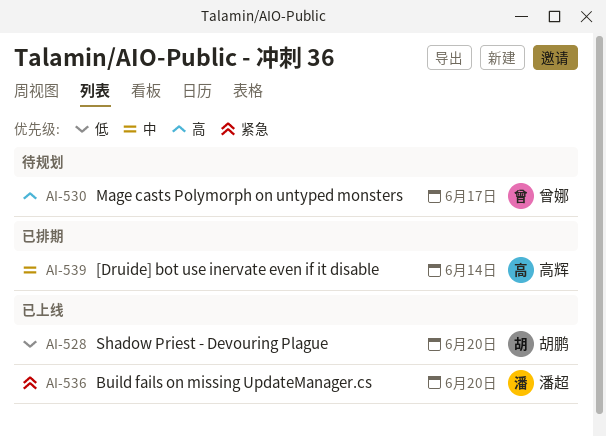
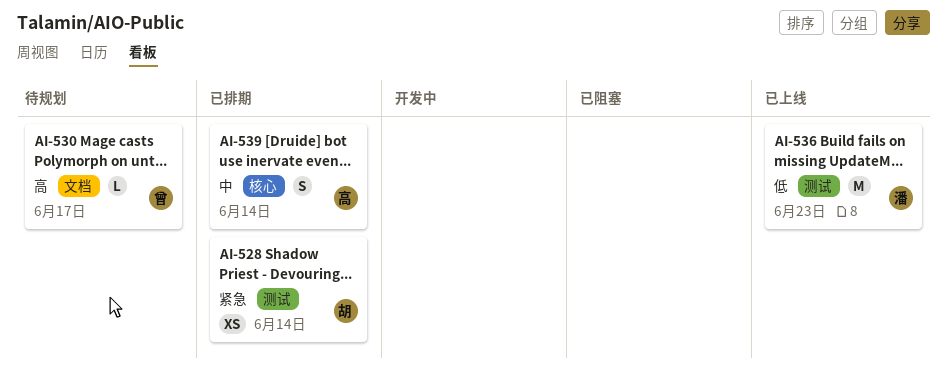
AI-528, status: 已上线 -> 已排期
AI-528, priority: 低 -> 紧急
AI-528, due: Jun 20 -> Jun 14
AI-536, priority: 紧急 -> 低
AI-536, due: Jun 20 -> Jun 23

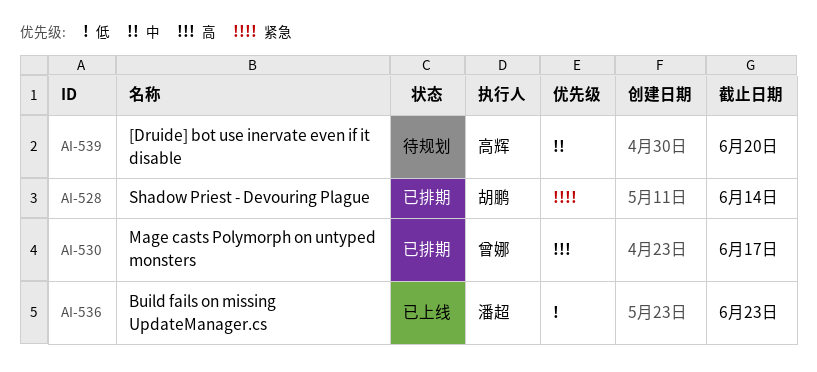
AI-530, status: 待规划 -> 已排期
AI-539, status: 已排期 -> 待规划
AI-539, due: Jun 14 -> Jun 20

